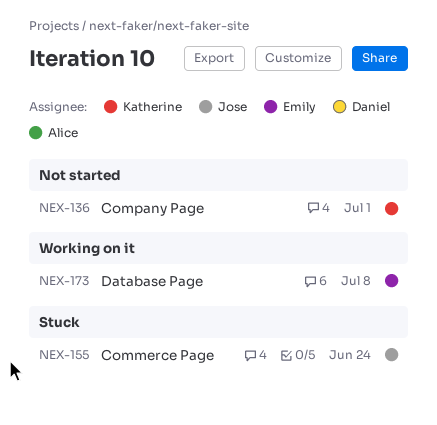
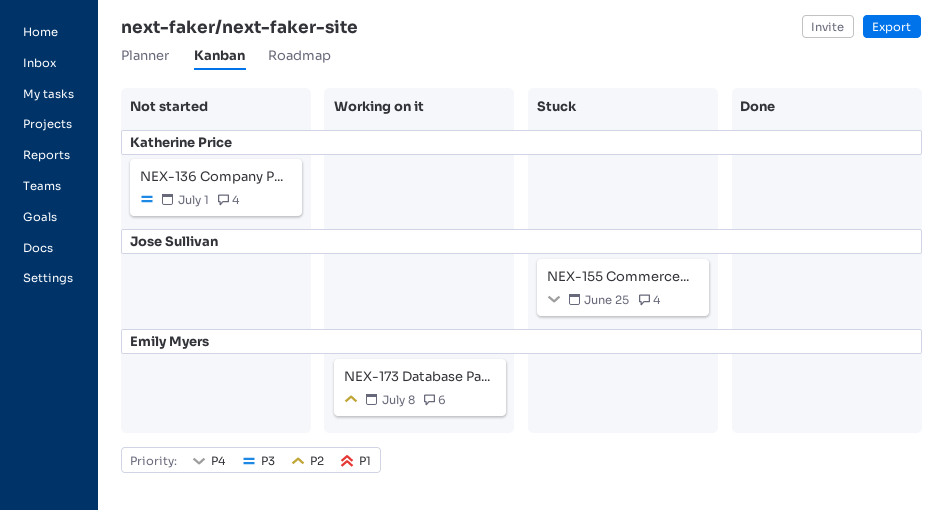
NEX-155, due: Jun 24 -> Jun 25

